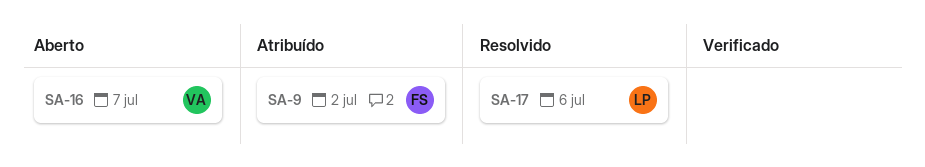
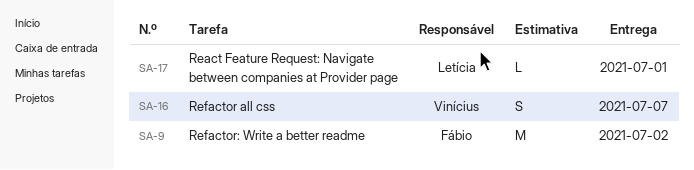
SA-17, due: Jul 6 -> Jul 1

